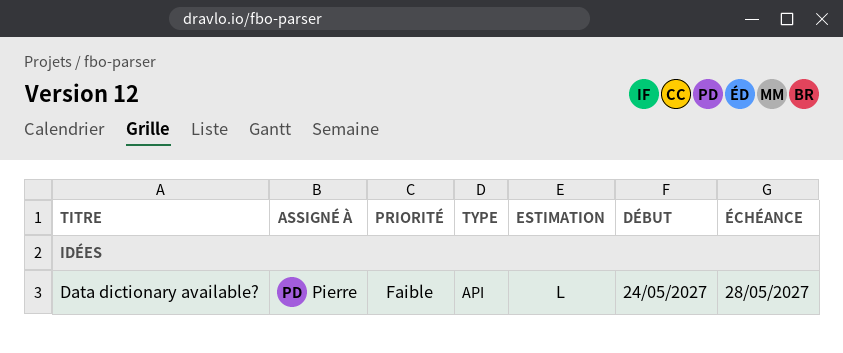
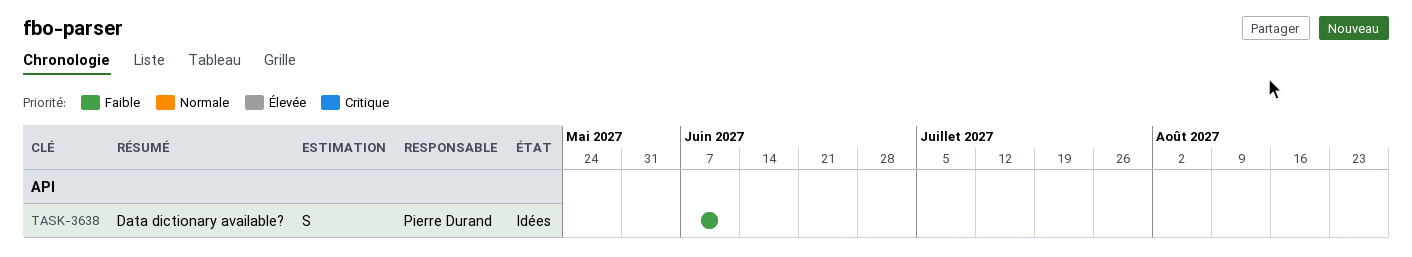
Data dictionary available?, estimate: L -> S
Data dictionary available?, start: May 24 -> Jun 7
Data dictionary available?, due: May 28 -> Jun 11

